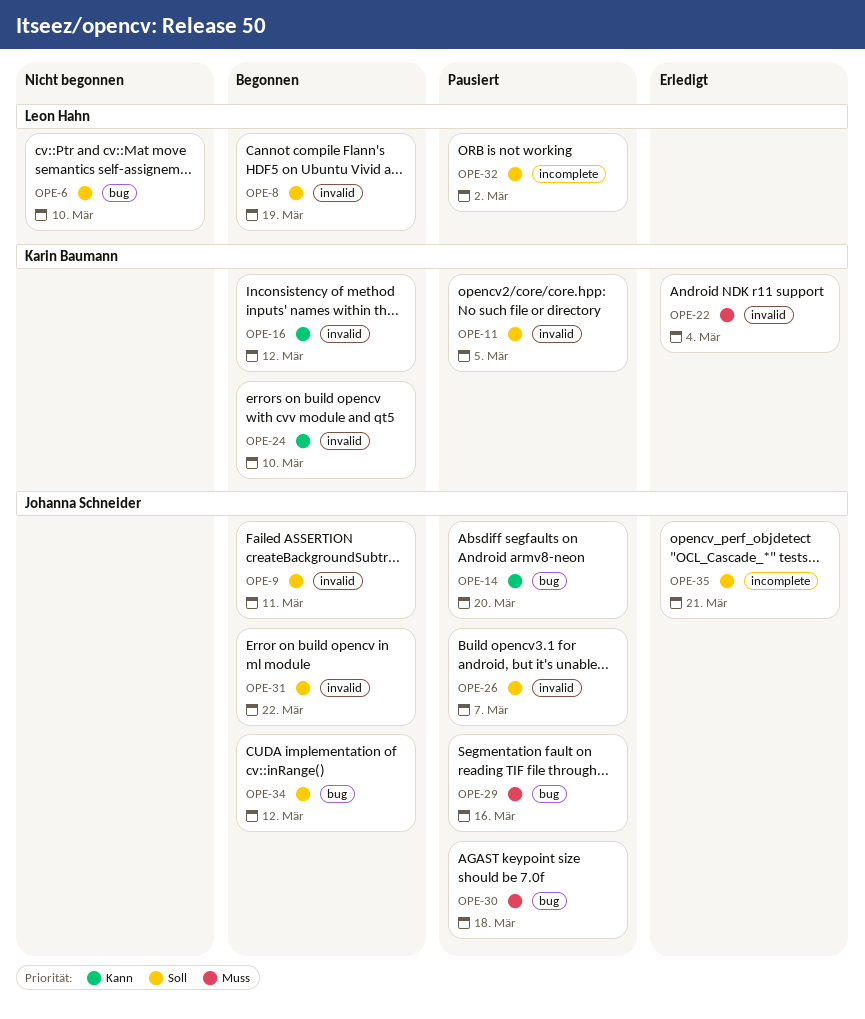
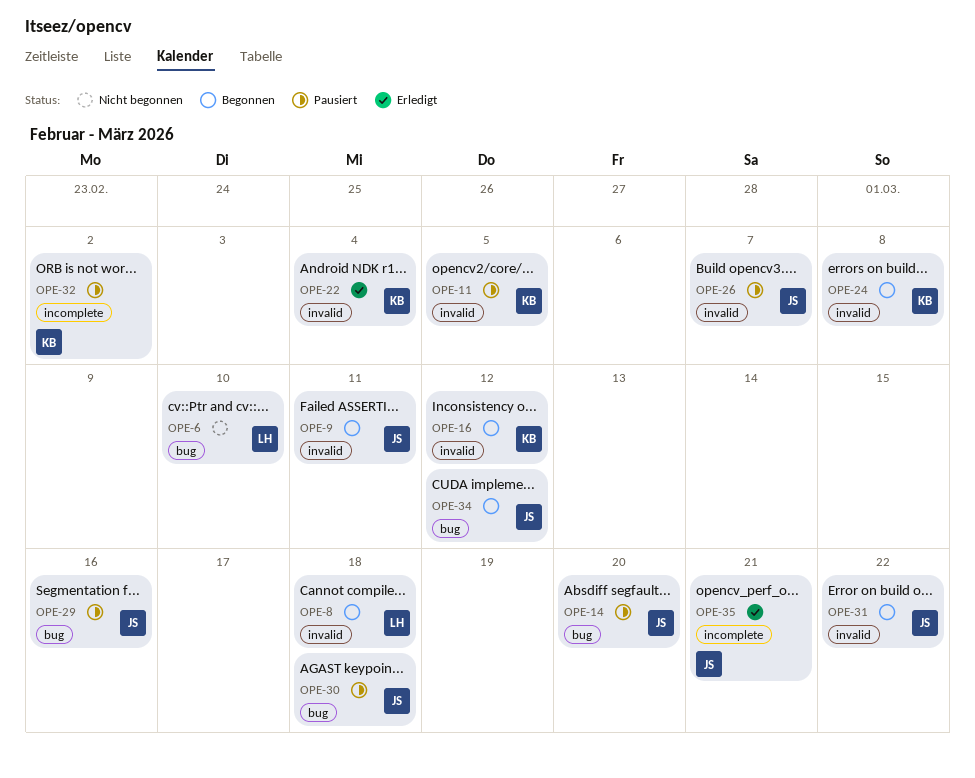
OPE-8, due: Mar 19 -> Mar 18
OPE-24, due: Mar 10 -> Mar 8
OPE-32, owner: Leon Hahn -> Karin Baumann

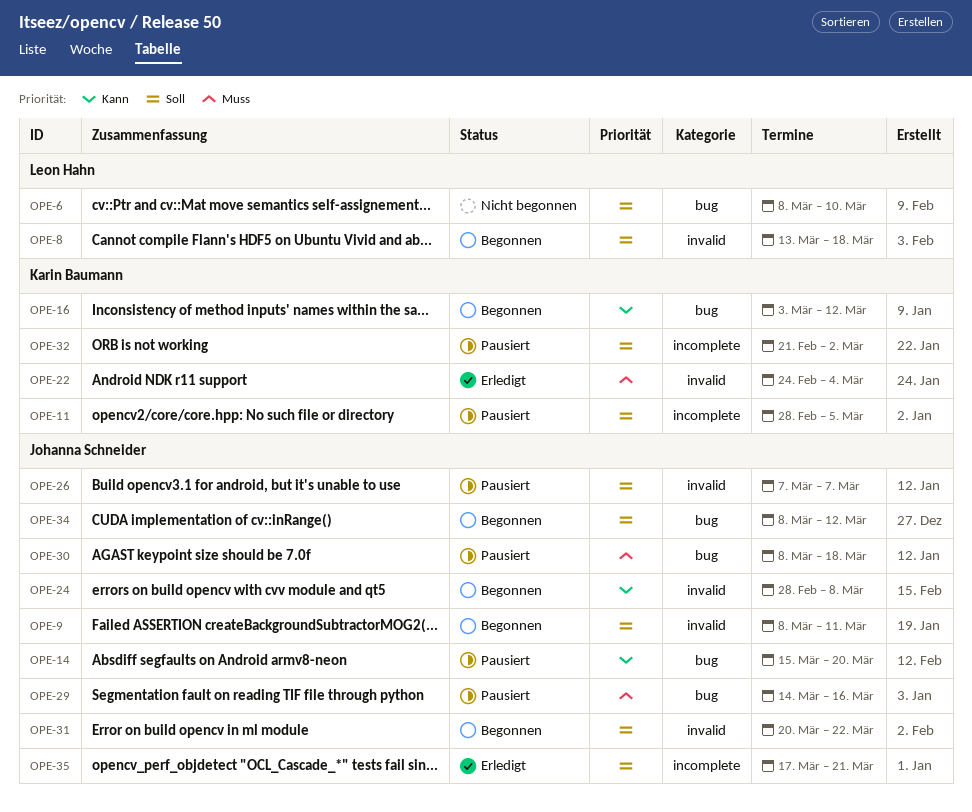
OPE-11, label: invalid -> incomplete
OPE-16, label: invalid -> bug
OPE-24, owner: Karin Baumann -> Johanna Schneider

